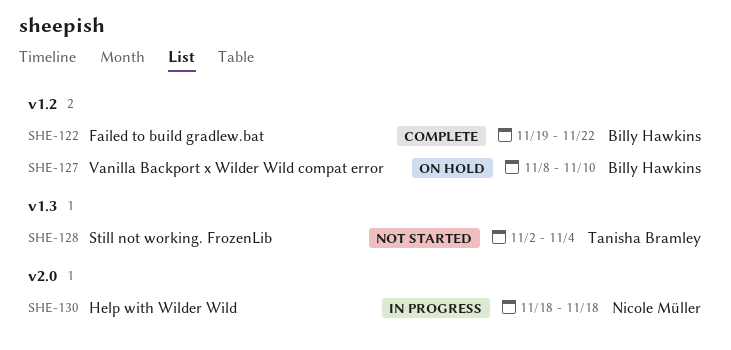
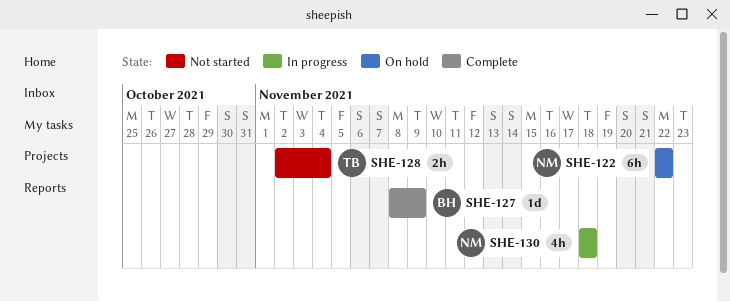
SHE-122, status: Complete -> On hold
SHE-122, owner: Billy Hawkins -> Nicole Müller
SHE-122, start: Nov 19 -> Nov 22
SHE-127, status: On hold -> Complete
SHE-127, due: Nov 10 -> Nov 9

